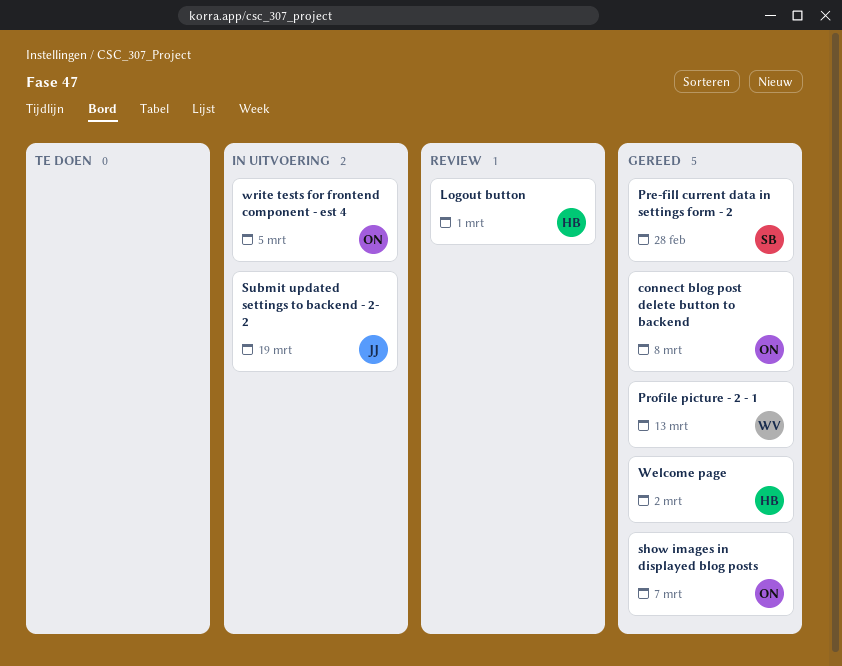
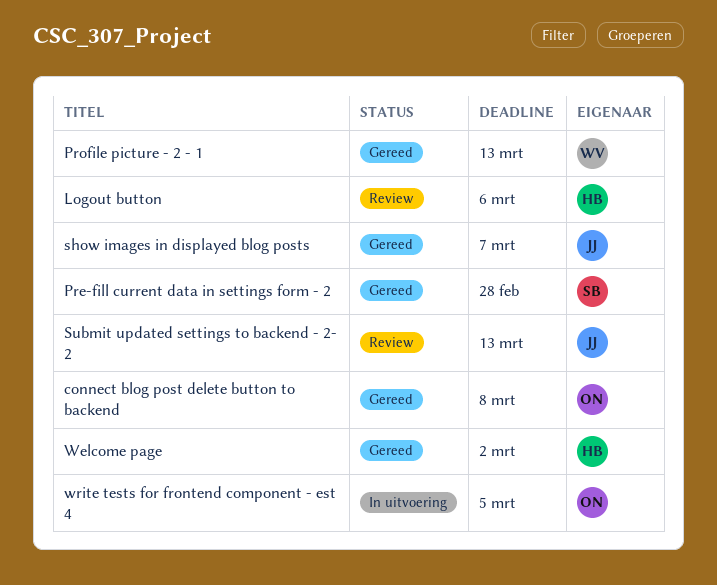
Logout button, due: Mar 1 -> Mar 6
show images in displayed blog posts, owner: ON -> JJ
Submit updated settings to backend - 2- 2, status: In uitvoering -> Review
Submit updated settings to backend - 2- 2, due: Mar 19 -> Mar 13

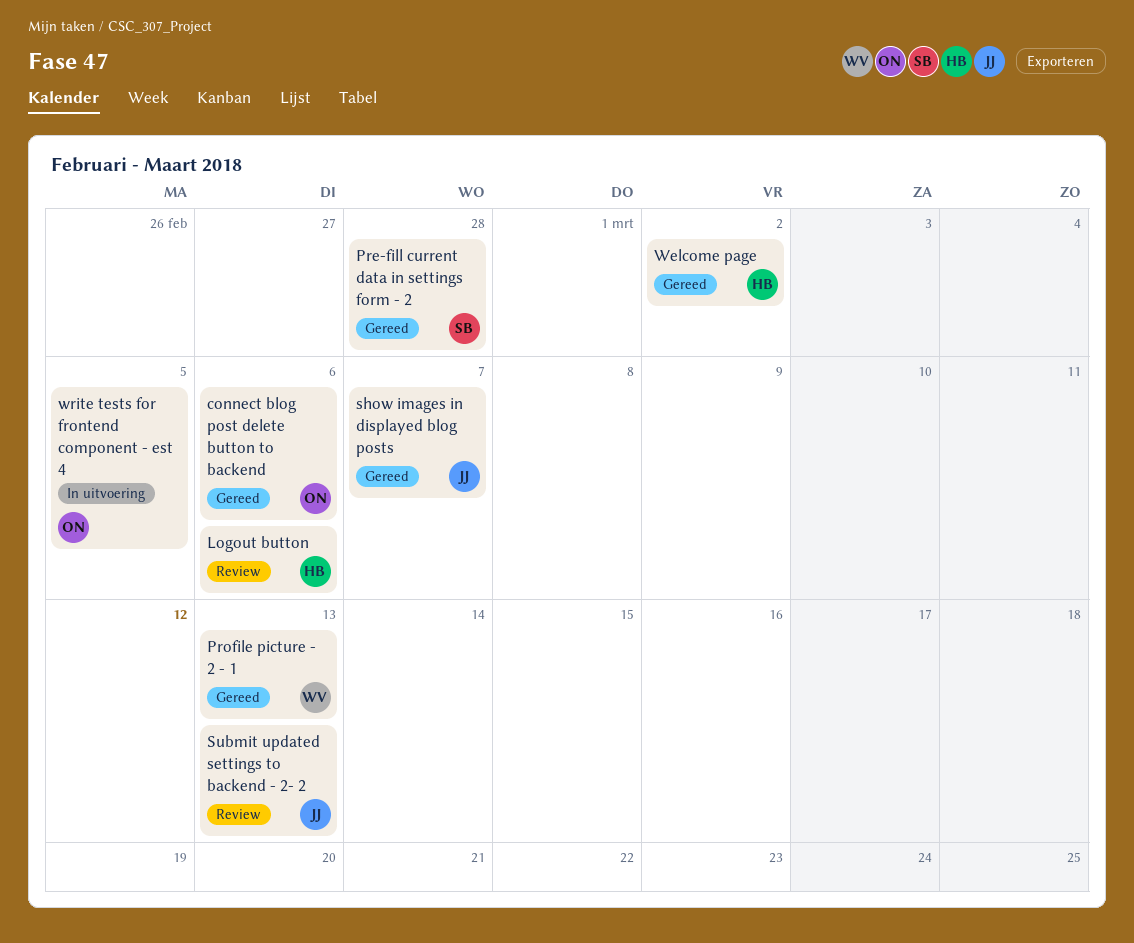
connect blog post delete button to backend, due: Mar 8 -> Mar 6

